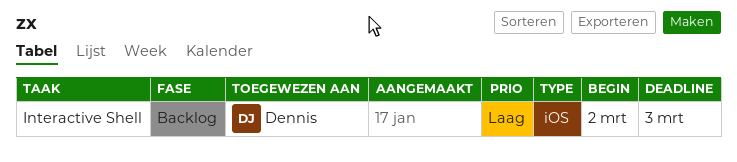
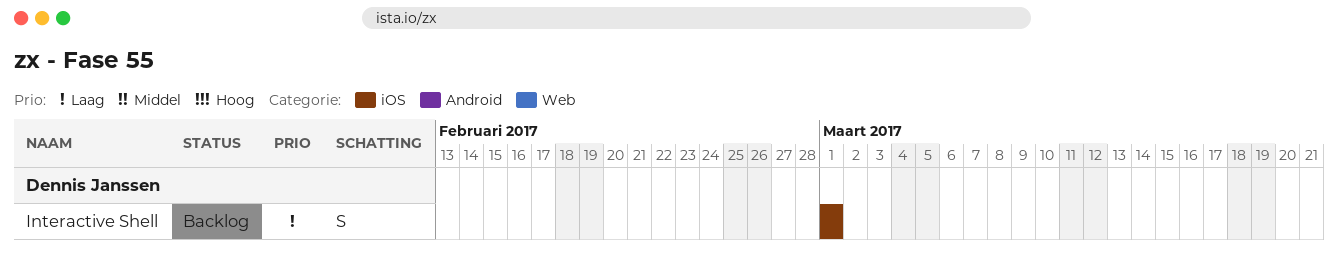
Interactive Shell, start: Mar 2 -> Mar 1
Interactive Shell, due: Mar 3 -> Mar 1

